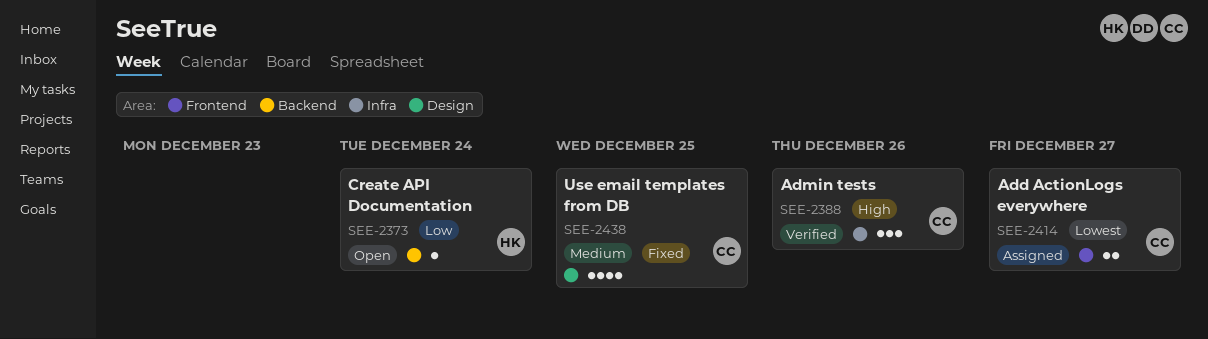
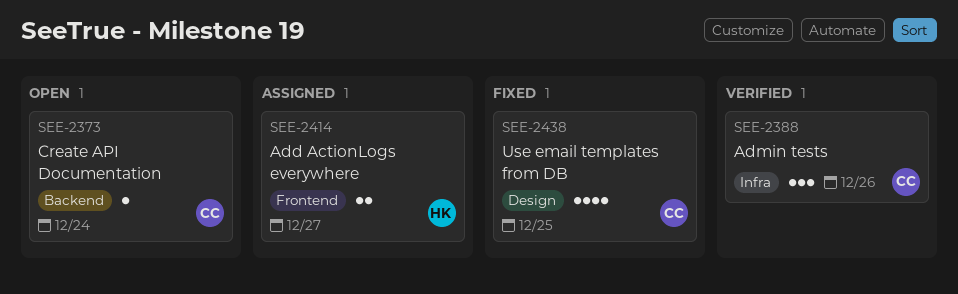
SEE-2373, owner: HK -> CC
SEE-2414, owner: CC -> HK

